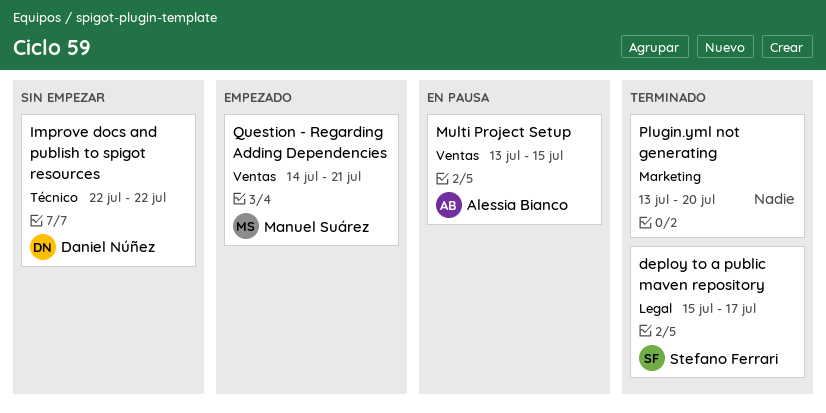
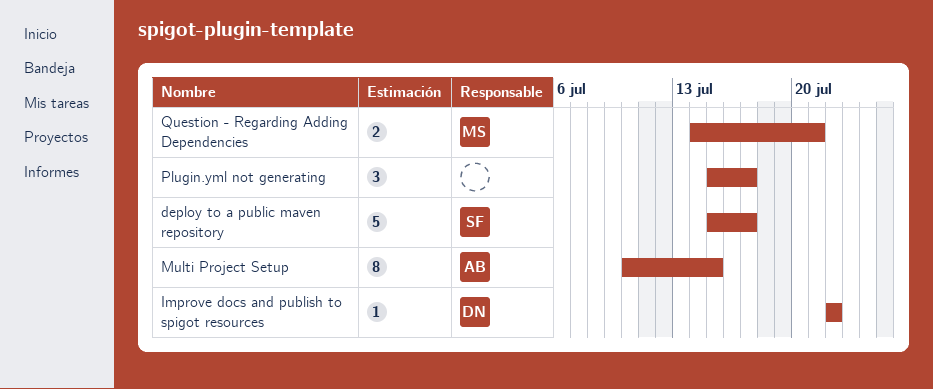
Multi Project Setup, start: Jul 13 -> Jul 10
Plugin.yml not generating, start: Jul 13 -> Jul 15
Plugin.yml not generating, due: Jul 20 -> Jul 17

